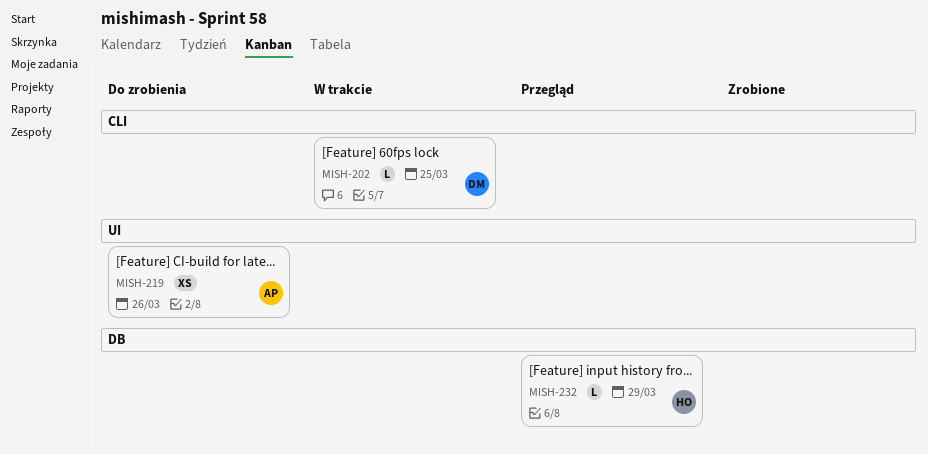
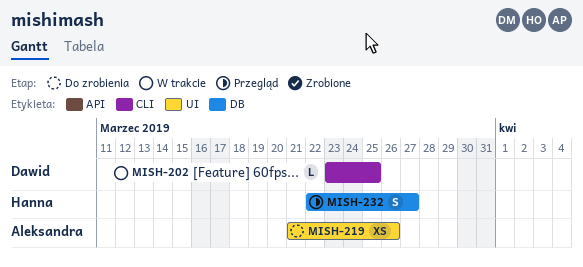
MISH-232, estimate: L -> S
MISH-232, due: Mar 29 -> Mar 27

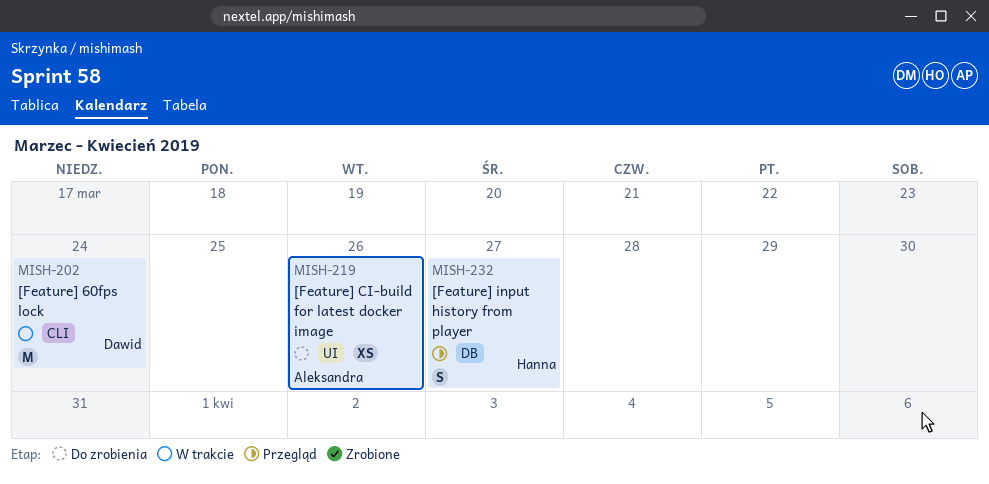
MISH-202, estimate: L -> M
MISH-202, due: Mar 25 -> Mar 24

